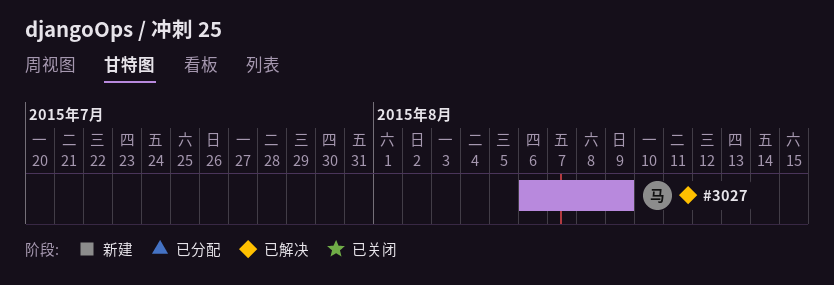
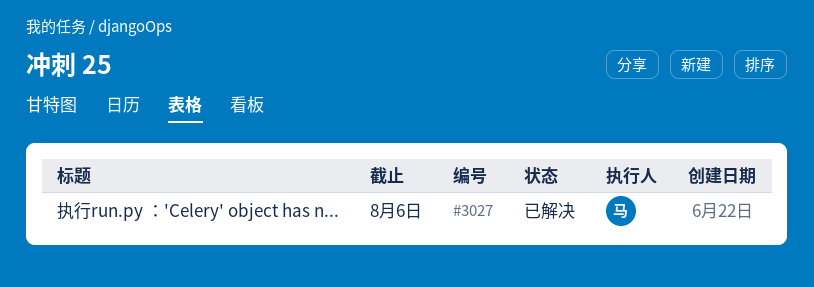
#3027, due: Aug 9 -> Aug 6

